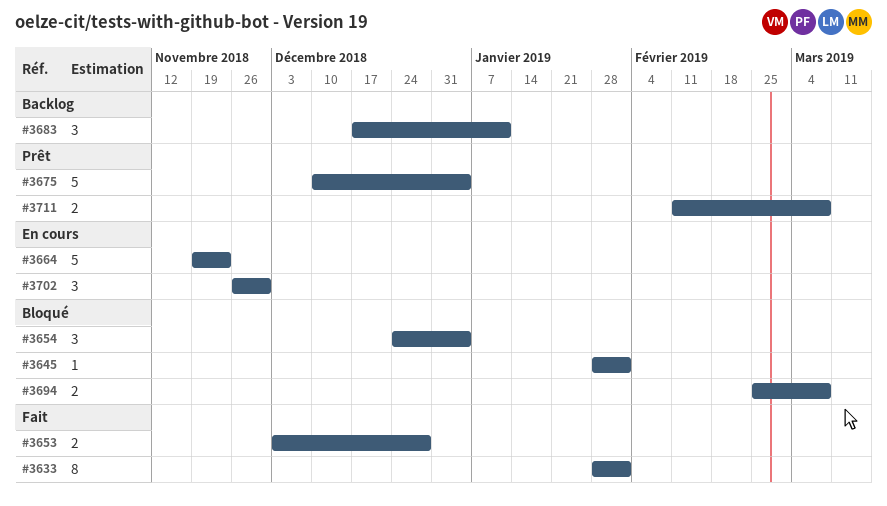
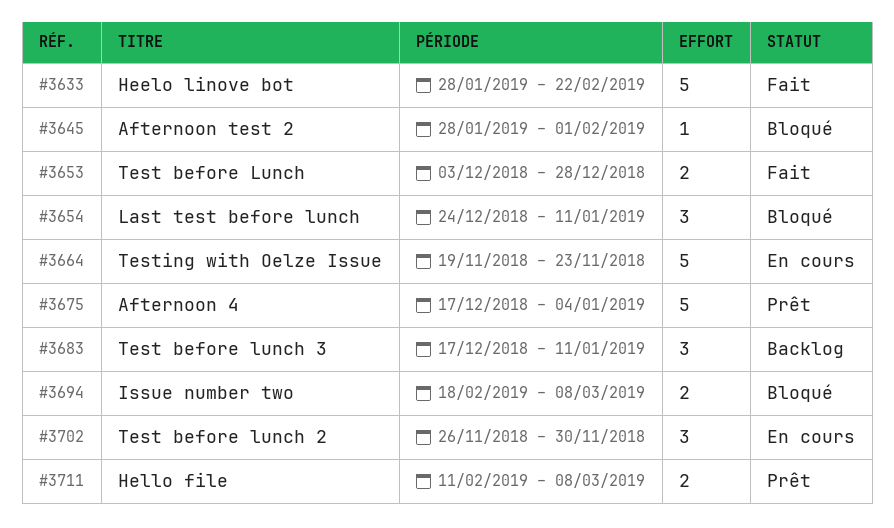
#3633, estimate: 8 -> 5
#3633, due: Feb 1 -> Feb 22
#3654, due: Jan 4 -> Jan 11
#3675, start: Dec 10 -> Dec 17
#3694, start: Feb 25 -> Feb 18

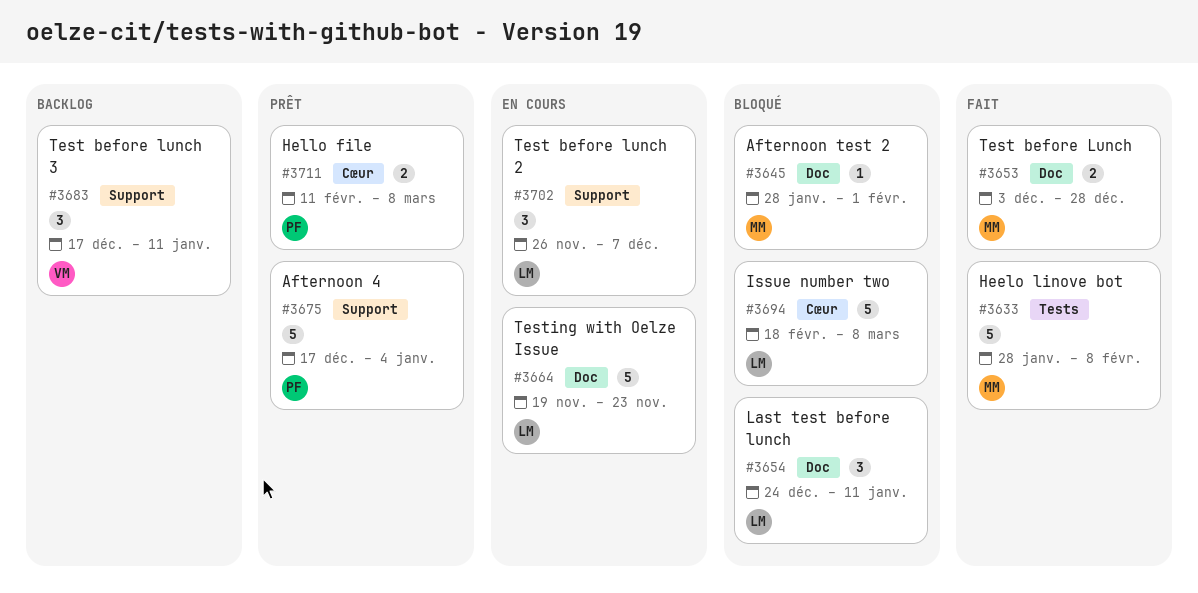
#3633, due: Feb 22 -> Feb 8
#3694, estimate: 2 -> 5
#3702, due: Nov 30 -> Dec 7

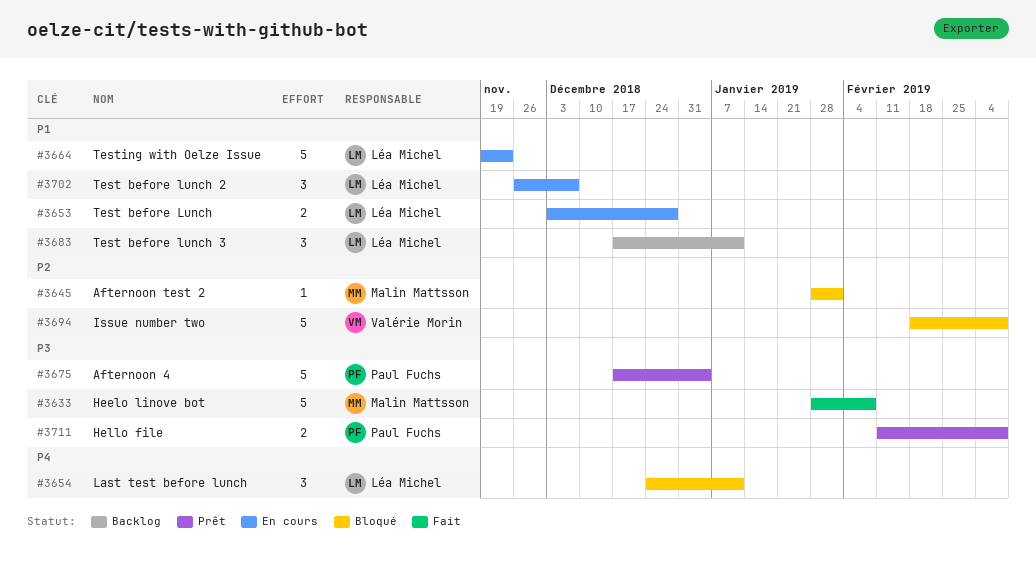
#3653, status: Fait -> En cours
#3653, owner: Malin Mattsson -> Léa Michel
#3683, owner: Valérie Morin -> Léa Michel
#3694, owner: Léa Michel -> Valérie Morin

